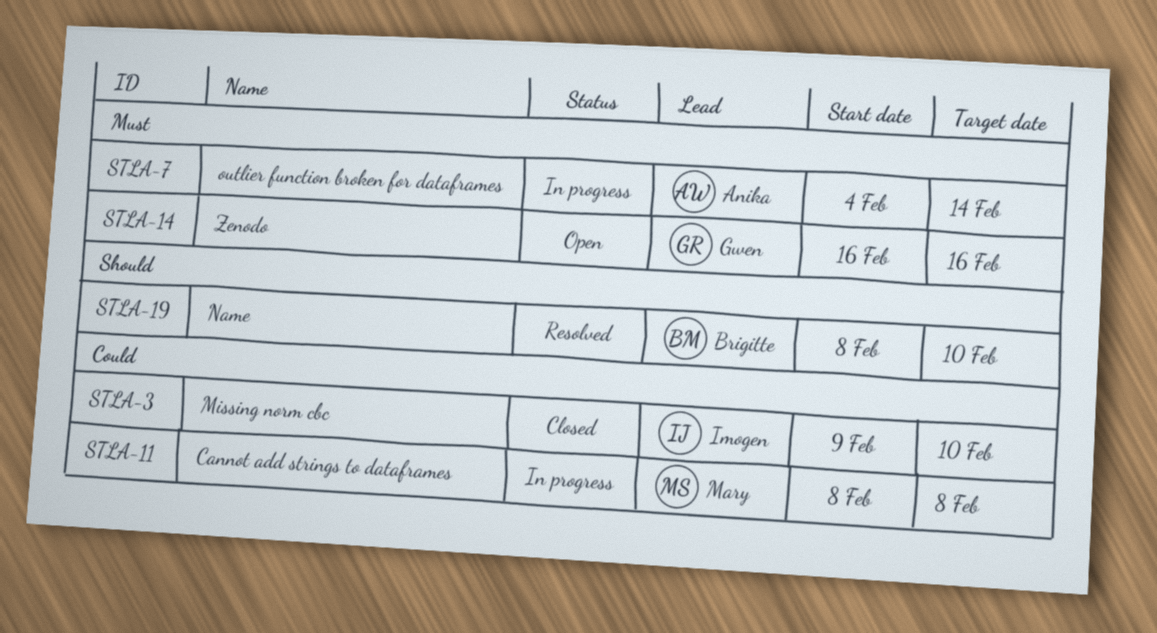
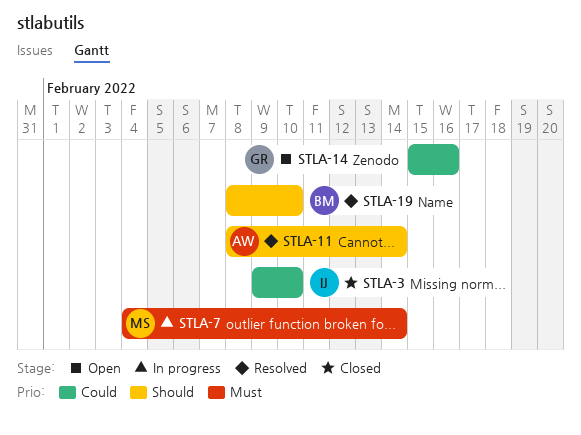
STLA-7, owner: Anika -> Mary
STLA-11, status: In progress -> Resolved
STLA-11, owner: Mary -> Anika
STLA-11, priority: Could -> Should
STLA-11, due: Feb 8 -> Feb 14
STLA-14, priority: Must -> Could
STLA-14, start: Feb 16 -> Feb 15

